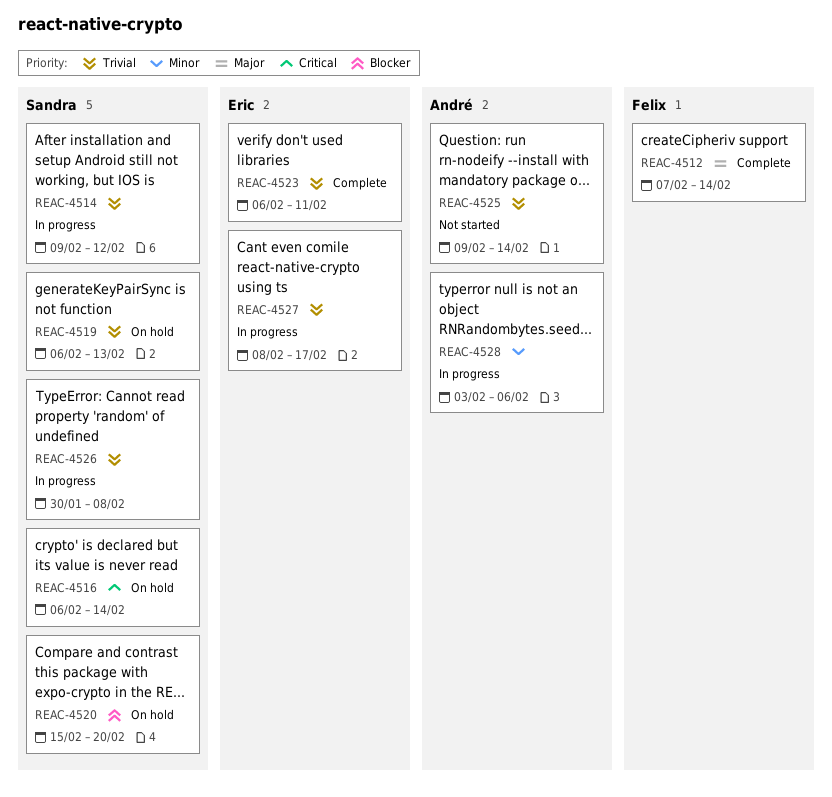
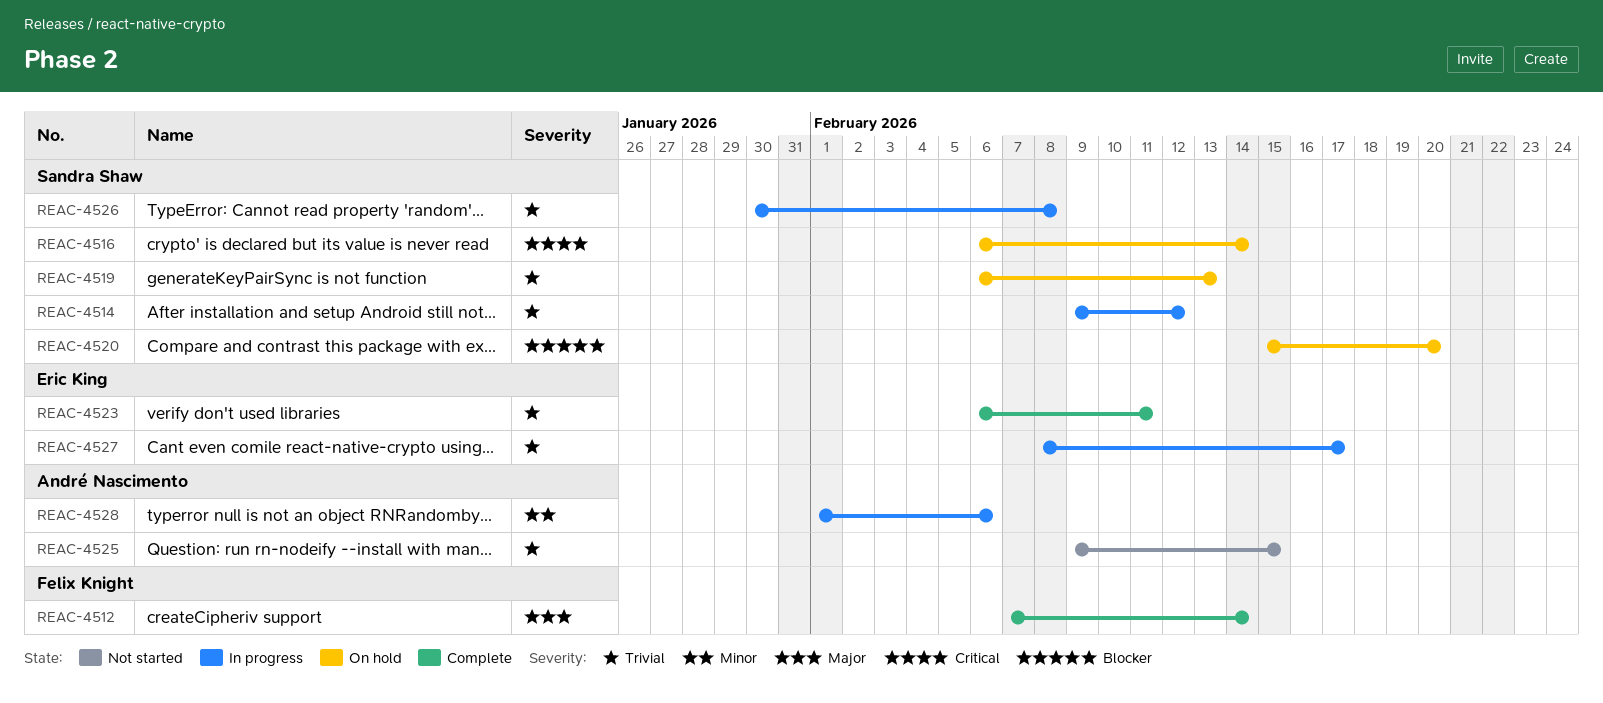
REAC-4525, due: Feb 14 -> Feb 15
REAC-4528, start: Feb 3 -> Feb 1

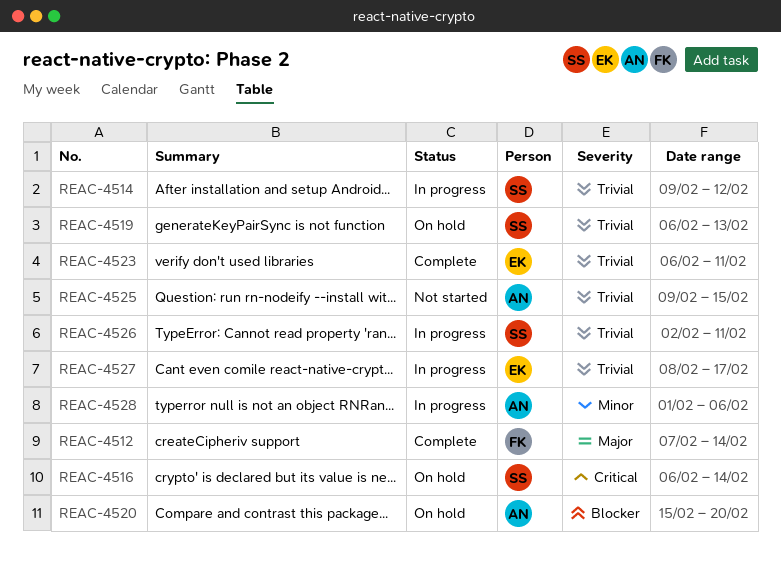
REAC-4520, owner: Sandra Shaw -> André Nascimento
REAC-4526, start: Jan 30 -> Feb 2
REAC-4526, due: Feb 8 -> Feb 11

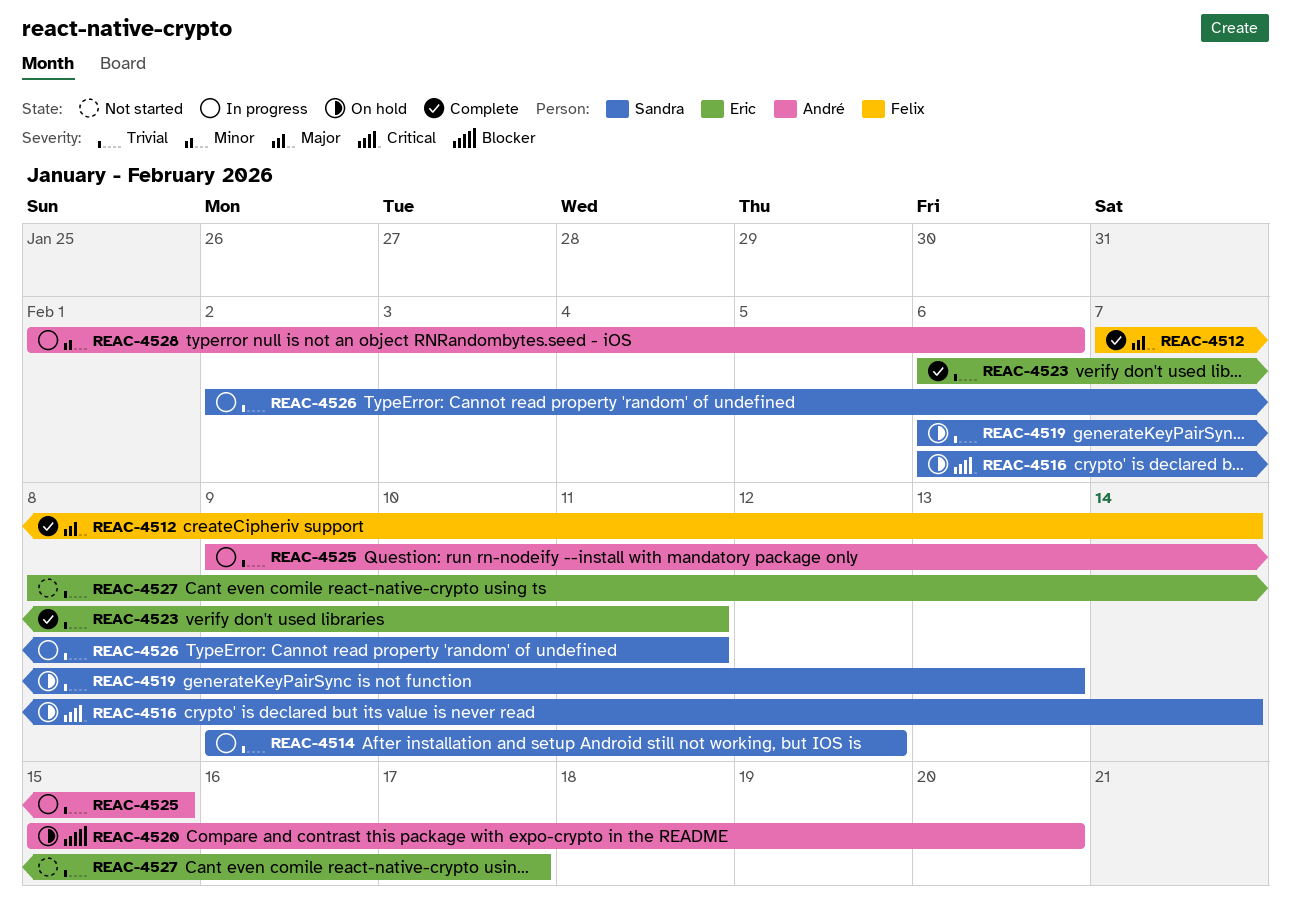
REAC-4525, status: Not started -> In progress
REAC-4527, status: In progress -> Not started

